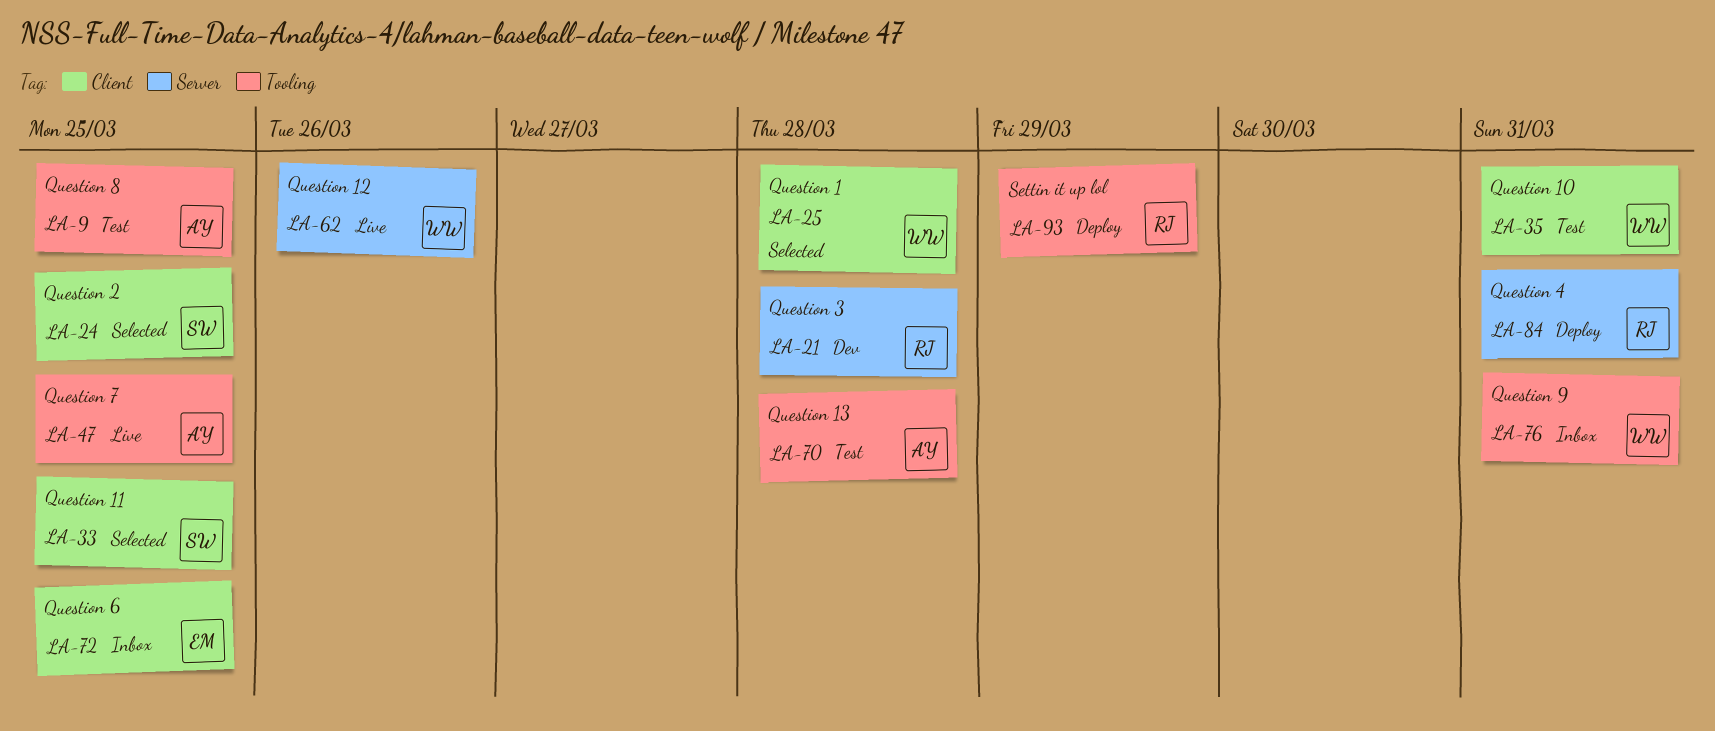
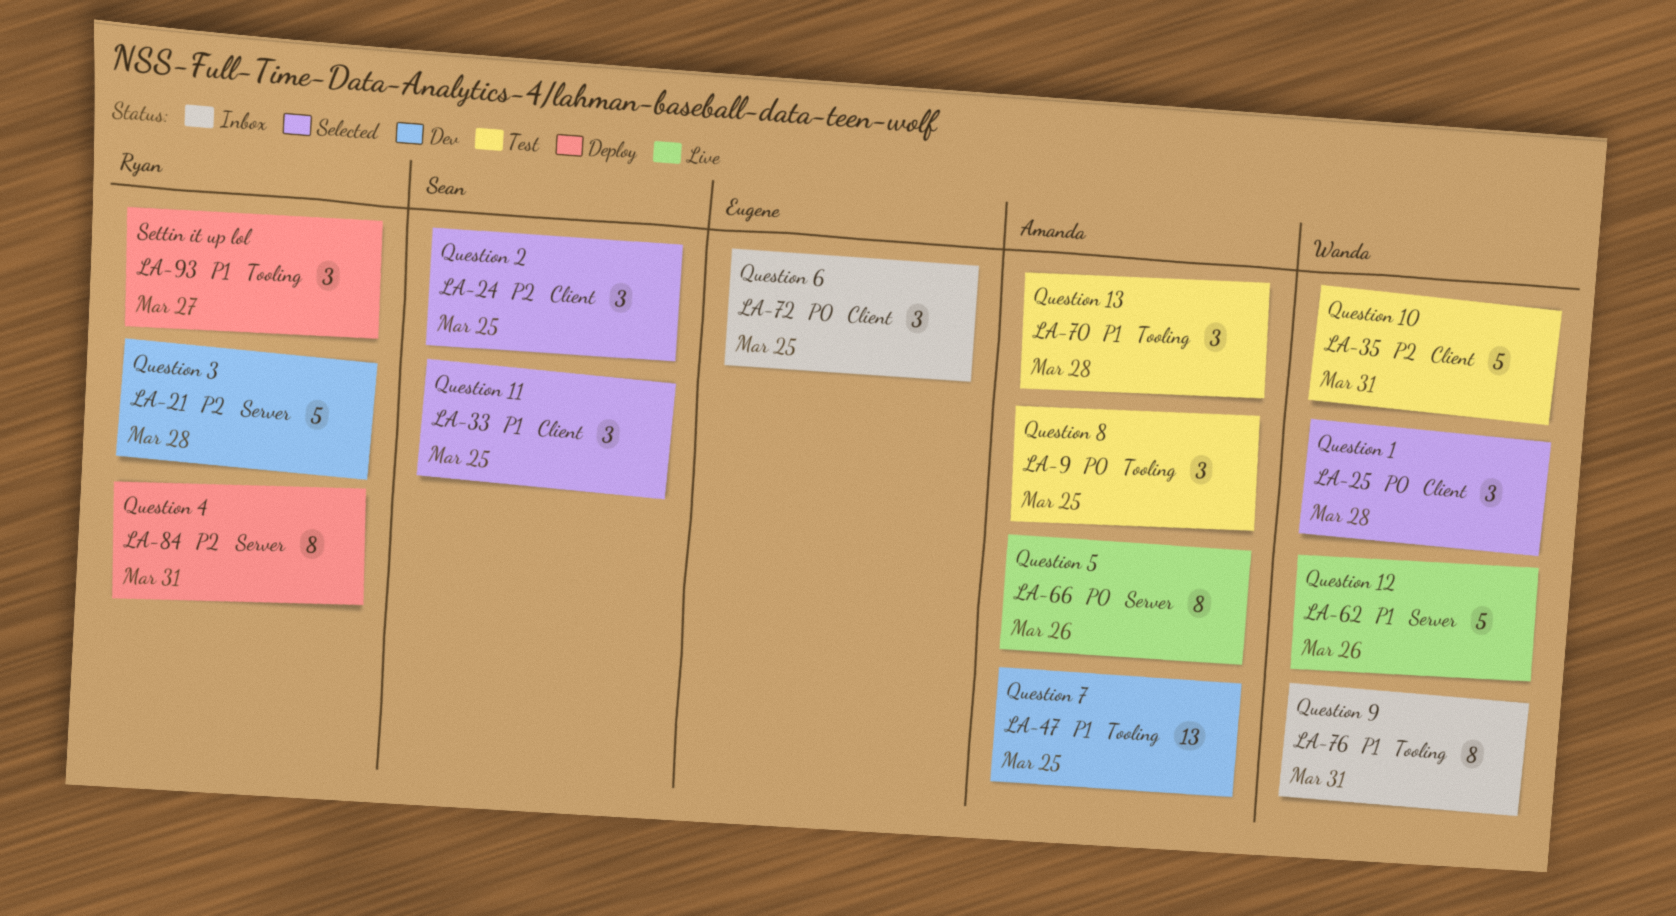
LA-47, status: Live -> Dev
LA-66: none -> present
LA-93, due: Mar 29 -> Mar 27

